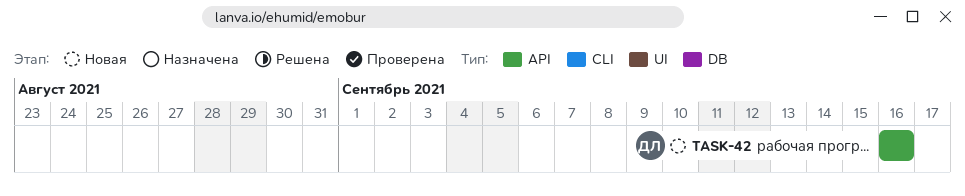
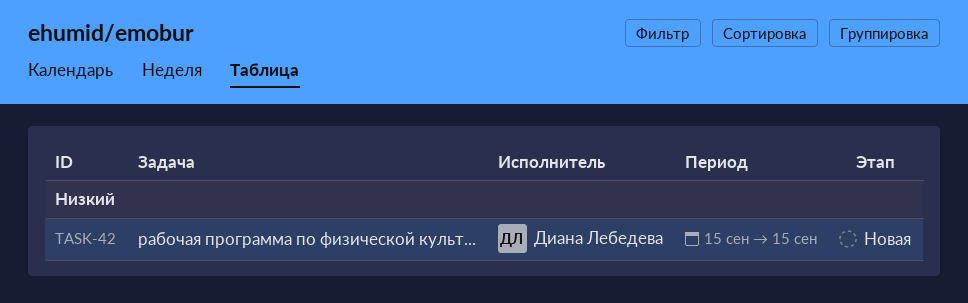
TASK-42, start: Sep 16 -> Sep 15
TASK-42, due: Sep 16 -> Sep 15

